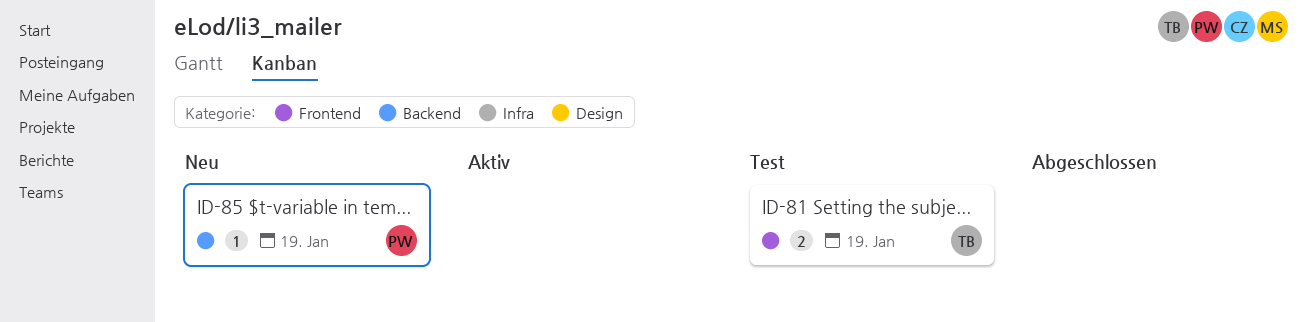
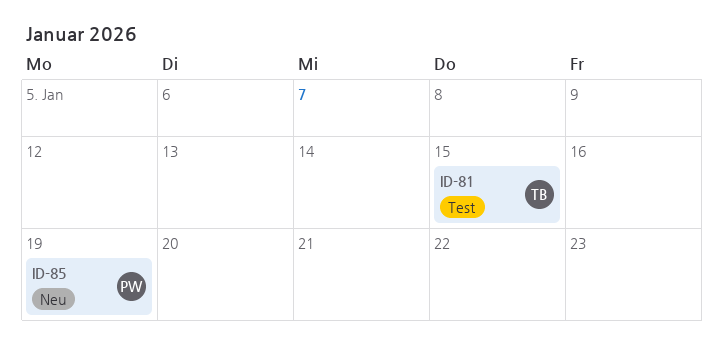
ID-81, due: Jan 19 -> Jan 15

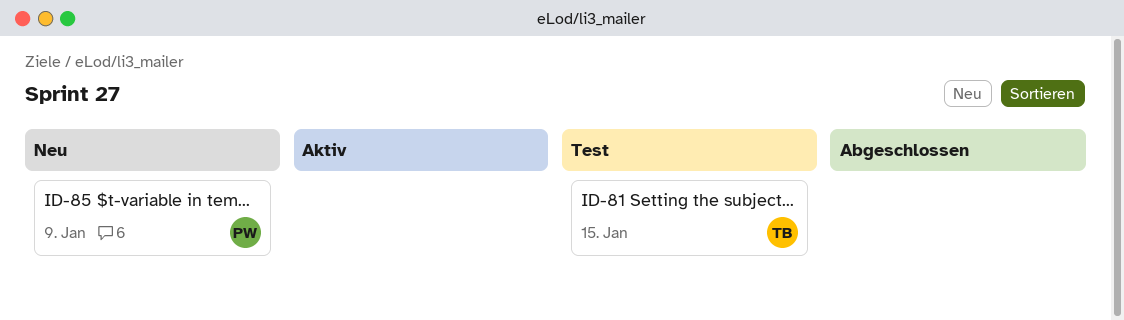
ID-85, due: Jan 19 -> Jan 9

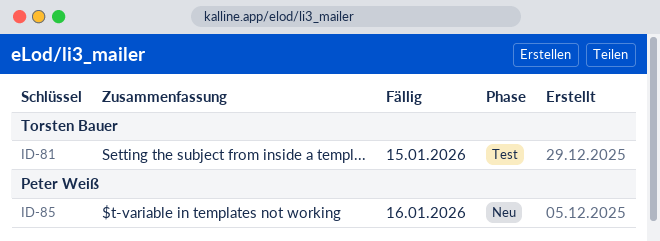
ID-85, due: Jan 9 -> Jan 16

